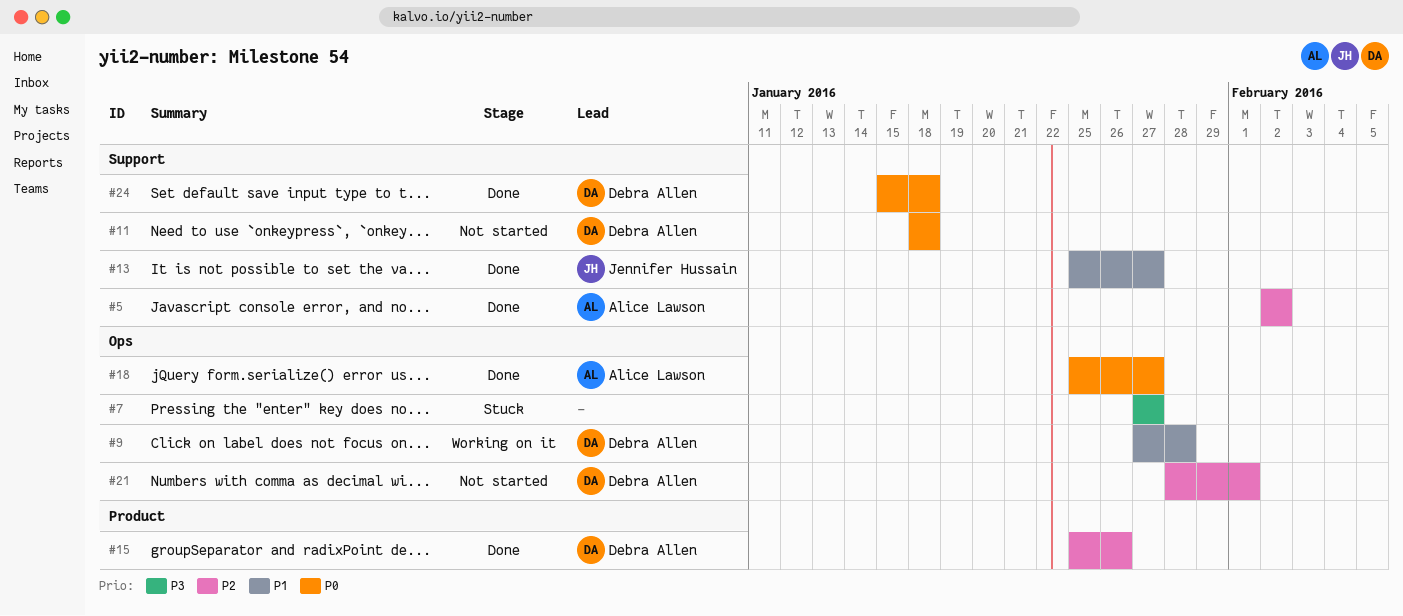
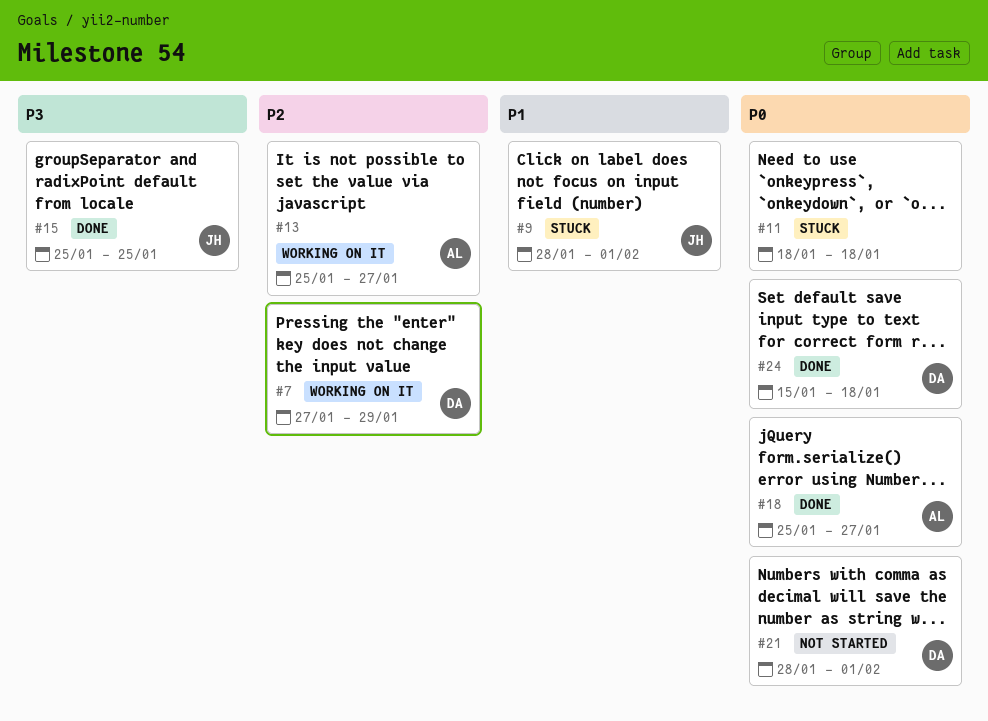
#5: present -> none
#7, status: Stuck -> Working on it
#7, owner: none -> Debra Allen
#7, priority: P3 -> P2
#7, due: Jan 27 -> Jan 29
#9, status: Working on it -> Stuck
#9, owner: Debra Allen -> Jennifer Hussain
#9, start: Jan 27 -> Jan 28
#9, due: Jan 28 -> Feb 1
#11, status: Not started -> Stuck
#11, owner: Debra Allen -> none
#13, status: Done -> Working on it
#13, owner: Jennifer Hussain -> Alice Lawson
#13, priority: P1 -> P2
#15, owner: Debra Allen -> Jennifer Hussain
#15, priority: P2 -> P3
#15, due: Jan 26 -> Jan 25
#21, priority: P2 -> P0

